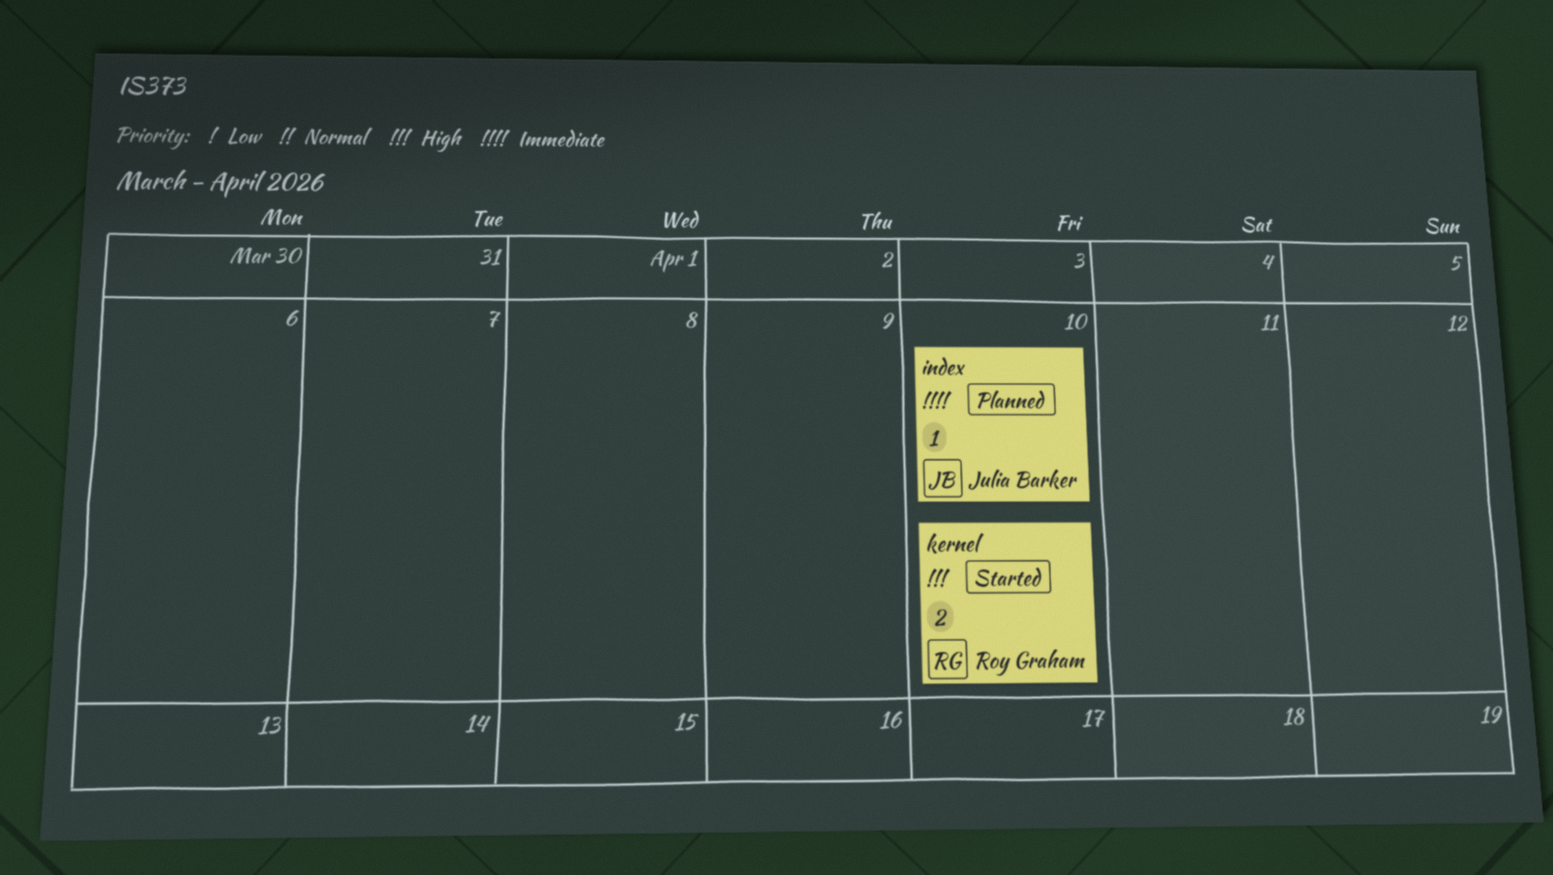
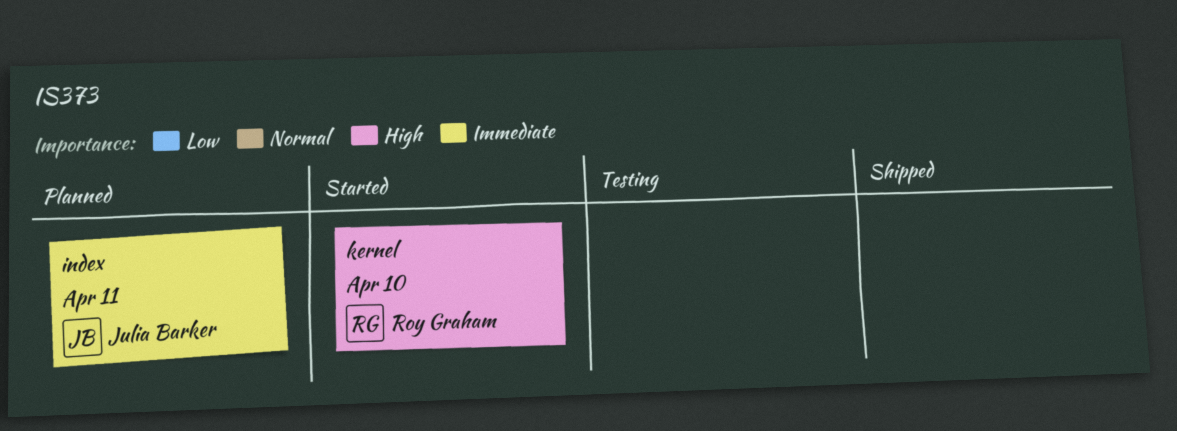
index, due: Apr 10 -> Apr 11

